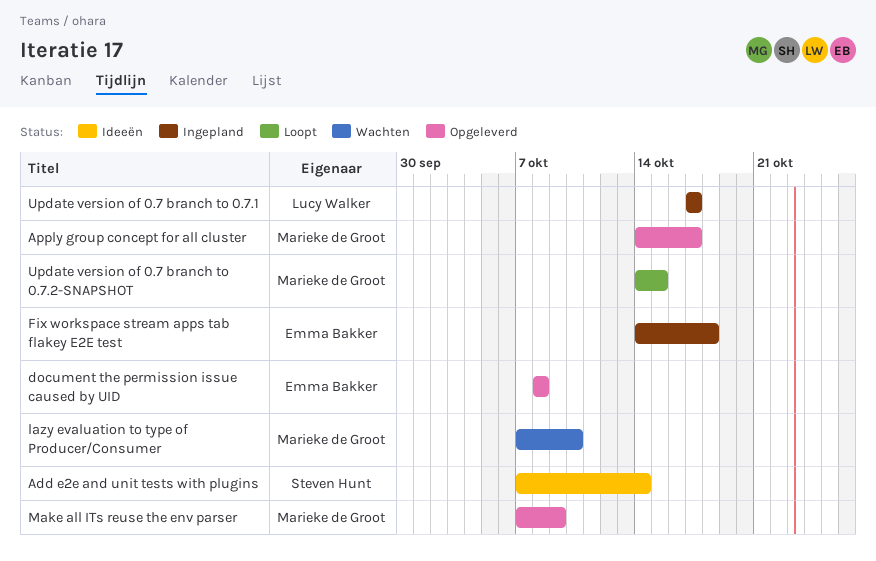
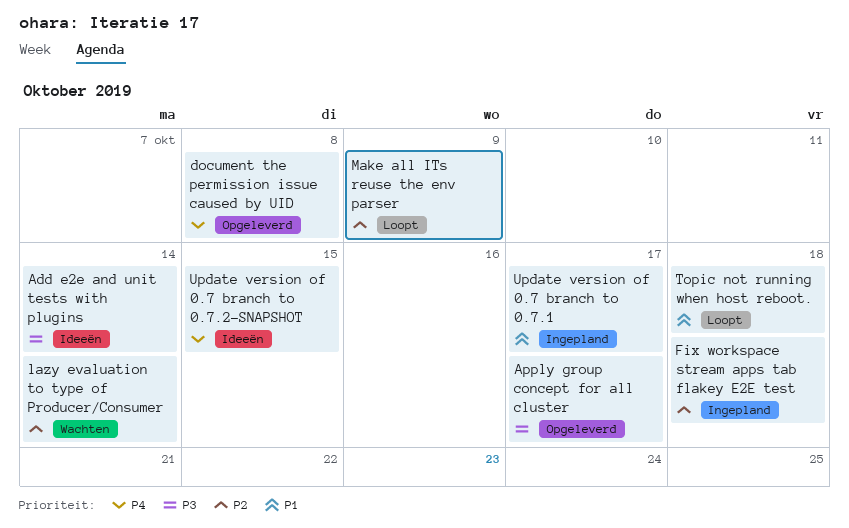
lazy evaluation to type of Producer/Consumer, due: Oct 10 -> Oct 14
Make all ITs reuse the env parser, status: Opgeleverd -> Loopt
Topic not running when host reboot.: none -> present
Update version of 0.7 branch to 0.7.2-SNAPSHOT, status: Loopt -> Ideeën

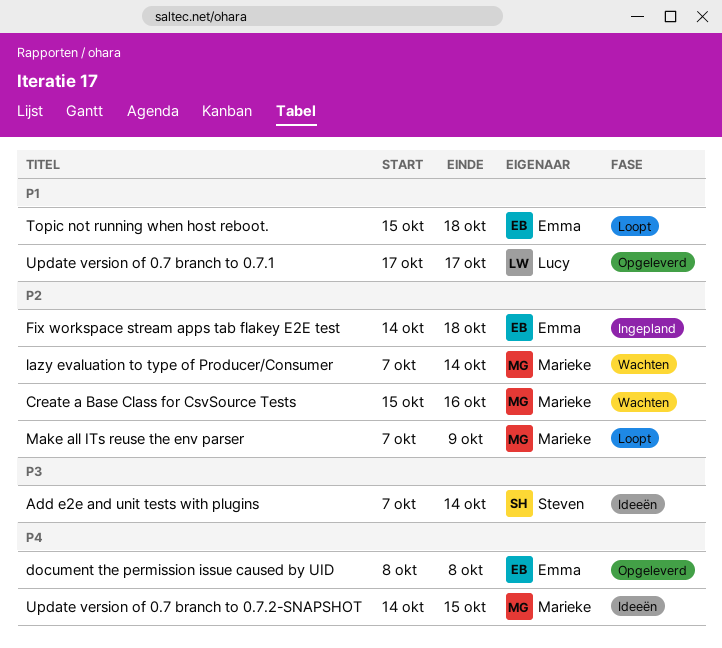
Apply group concept for all cluster: present -> none
Create a Base Class for CsvSource Tests: none -> present
Update version of 0.7 branch to 0.7.1, status: Ingepland -> Opgeleverd

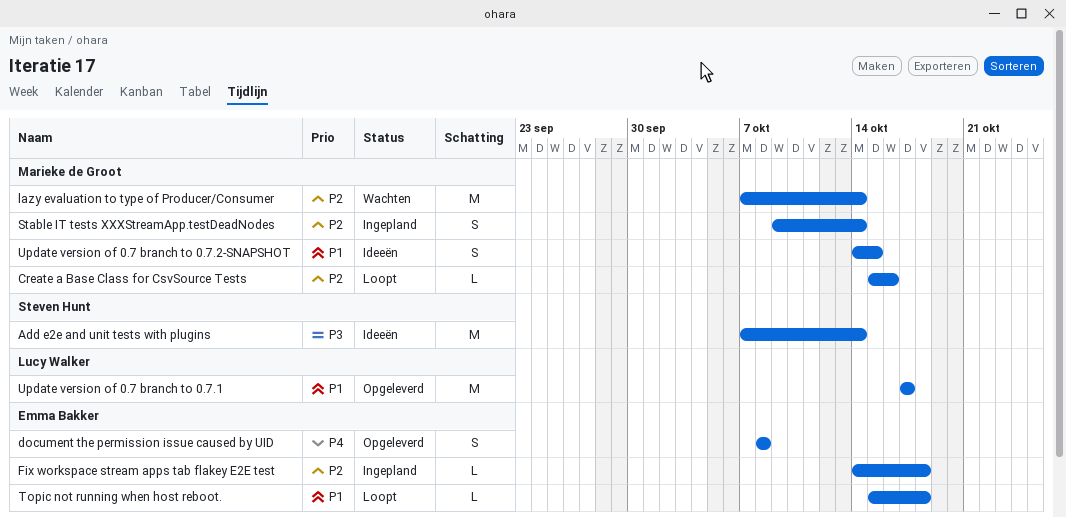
Create a Base Class for CsvSource Tests, status: Wachten -> Loopt
Make all ITs reuse the env parser: present -> none
Stable IT tests XXXStreamApp.testDeadNodes: none -> present
Update version of 0.7 branch to 0.7.2-SNAPSHOT, priority: P4 -> P1

